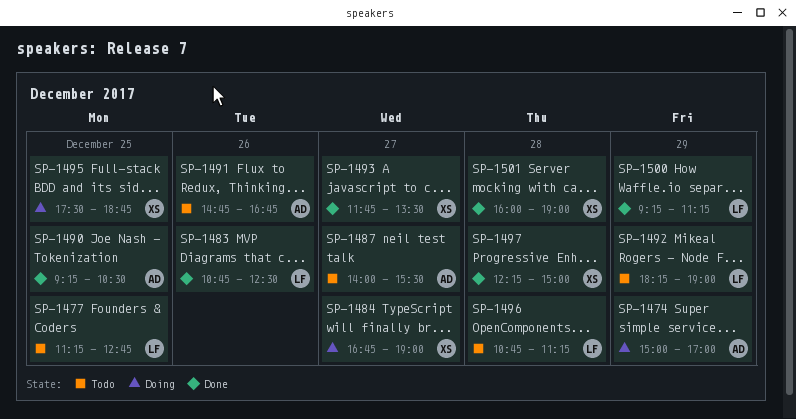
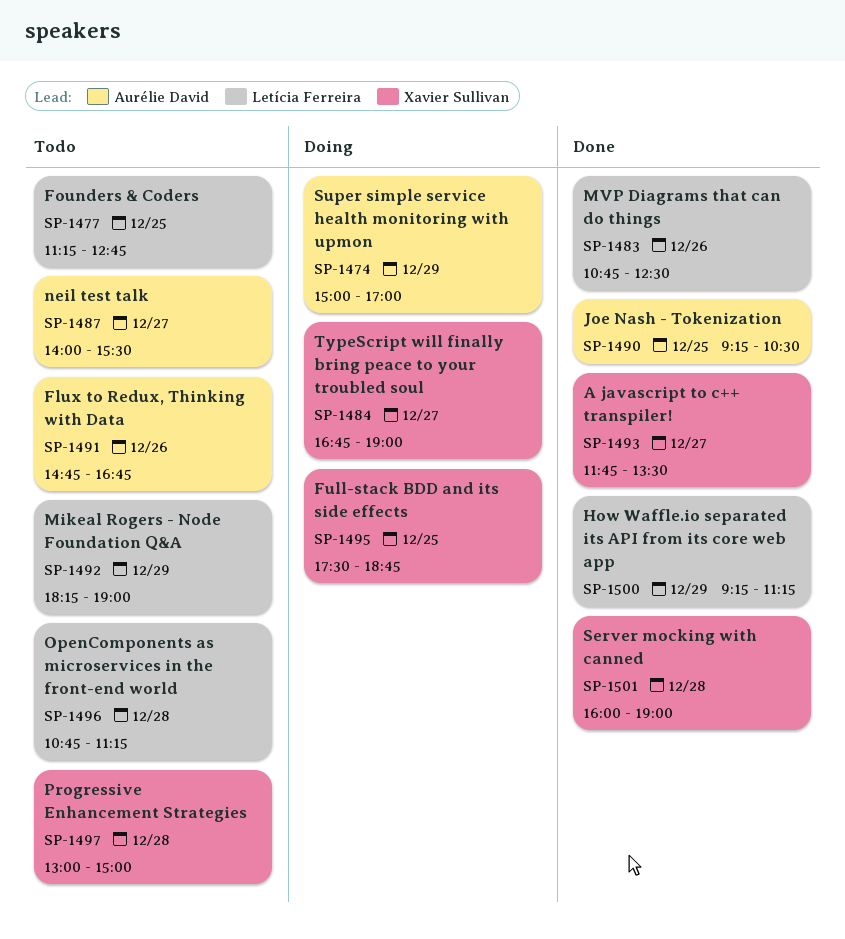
SP-1497, status: Done -> Todo
SP-1497, begins: 12:15 -> 13:00

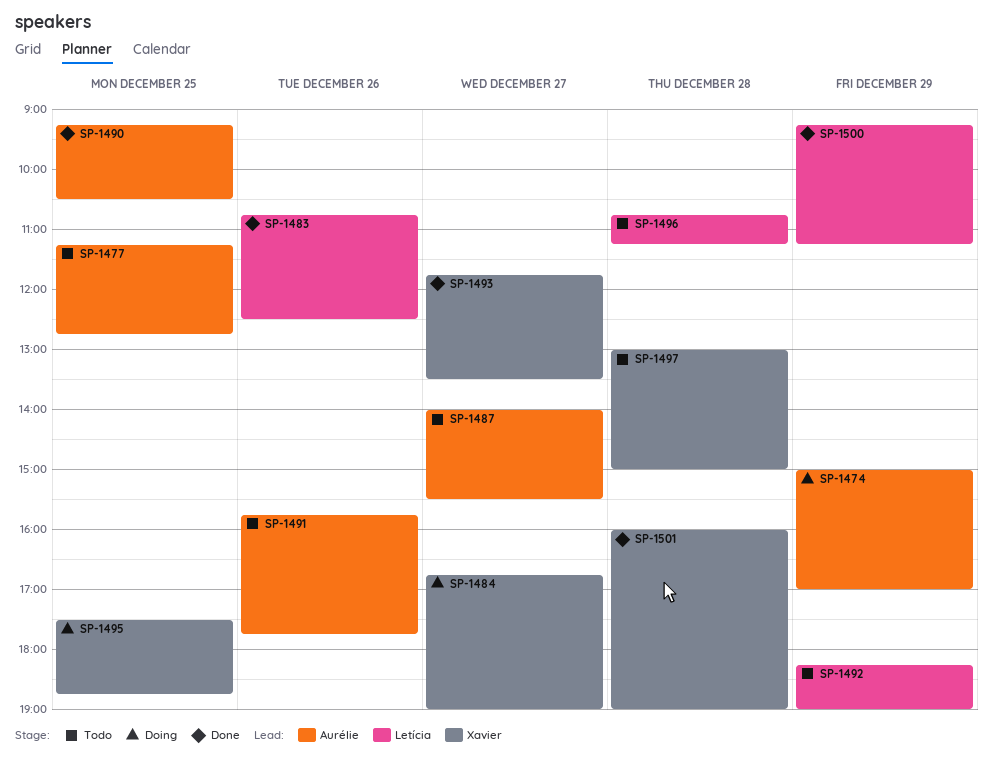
SP-1477, owner: Letícia Ferreira -> Aurélie David
SP-1491, begins: 14:45 -> 15:45
SP-1491, ends: 16:45 -> 17:45

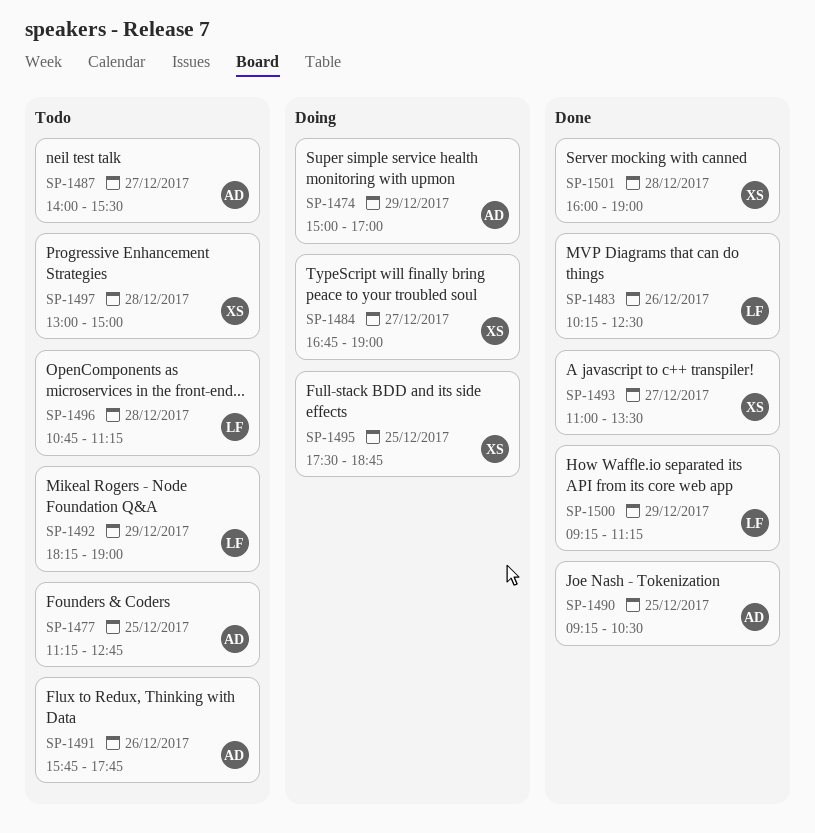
SP-1483, begins: 10:45 -> 10:15
SP-1493, begins: 11:45 -> 11:00

